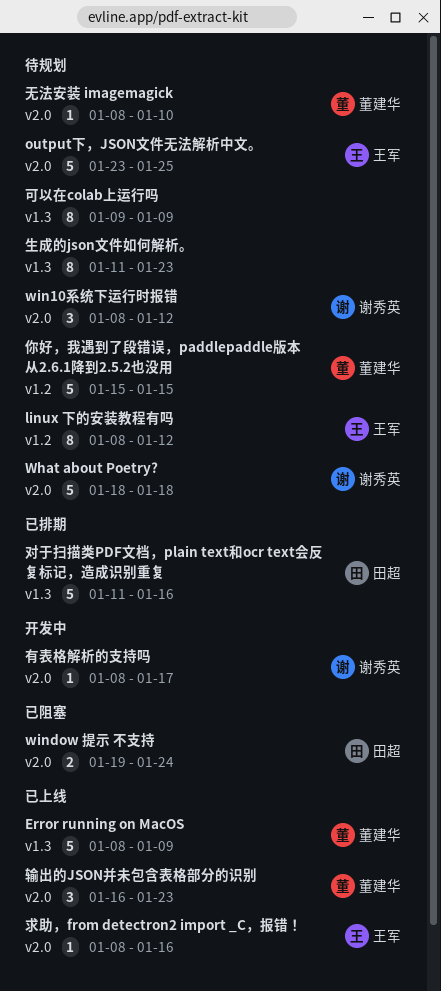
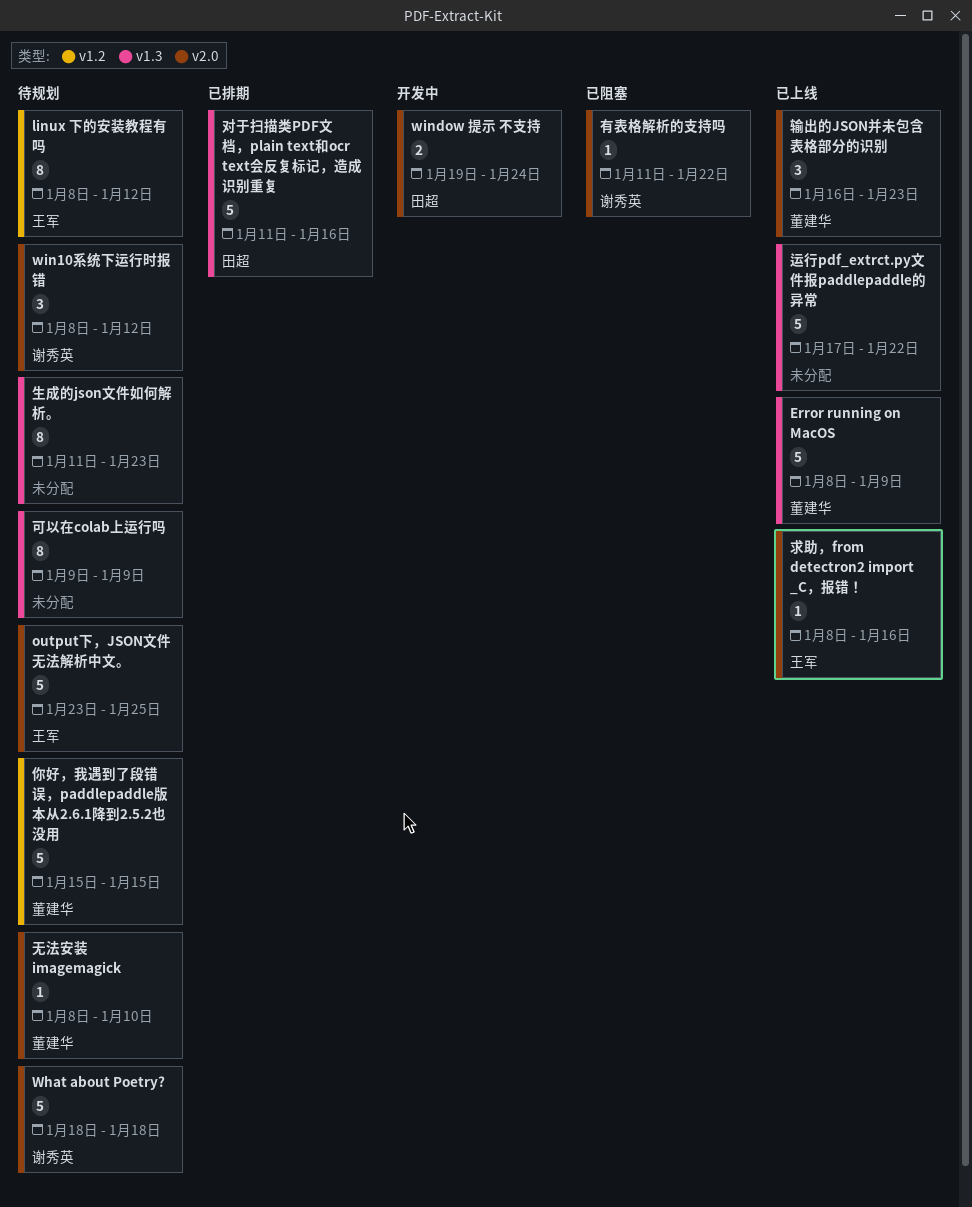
window 提示 不支持, status: 已阻塞 -> 开发中
有表格解析的支持吗, status: 开发中 -> 已阻塞
有表格解析的支持吗, start: Jan 8 -> Jan 11
有表格解析的支持吗, due: Jan 17 -> Jan 22
运行pdf_extrct.py文件报paddlepaddle的异常: none -> present

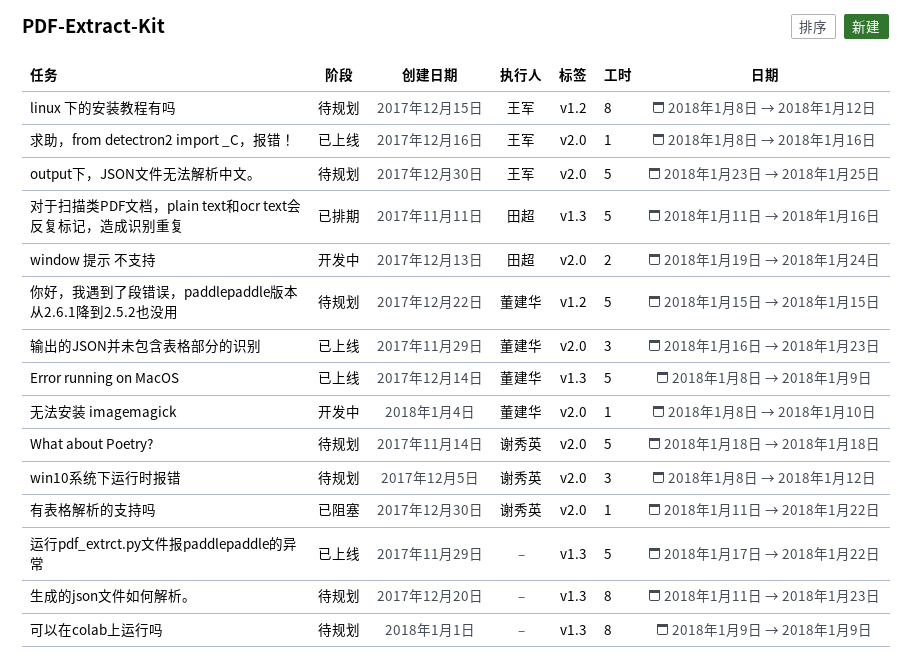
无法安装 imagemagick, status: 待规划 -> 开发中

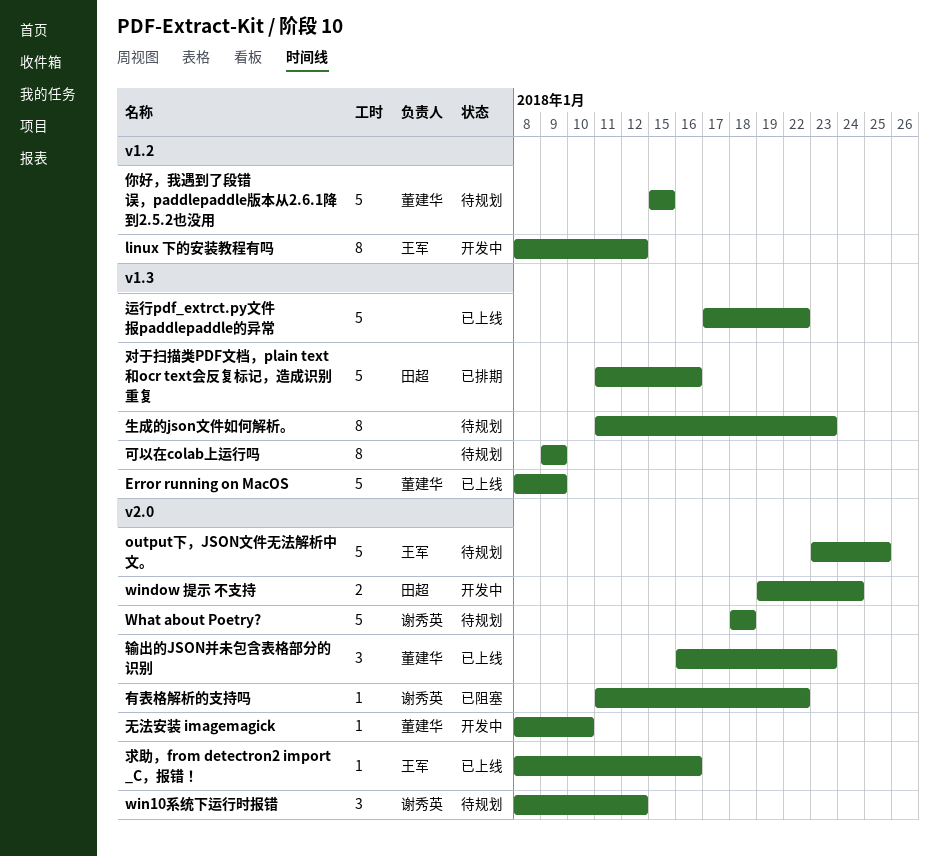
linux 下的安装教程有吗, status: 待规划 -> 开发中

